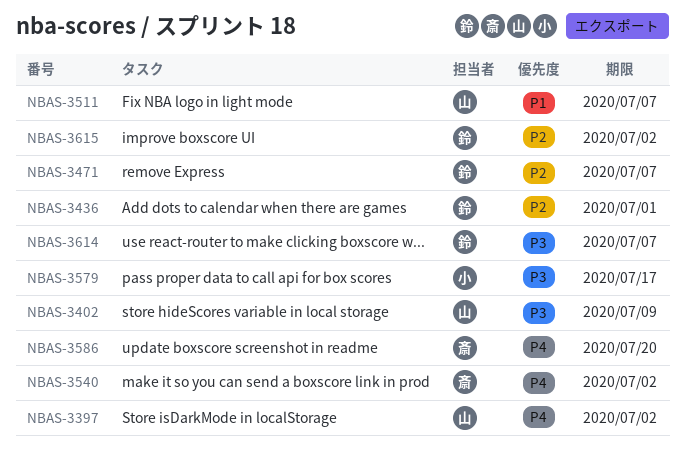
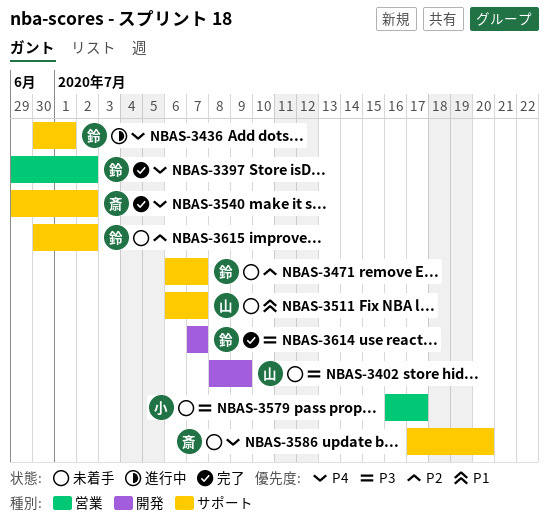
NBAS-3397, owner: 山 -> 鈴
NBAS-3436, priority: P2 -> P4

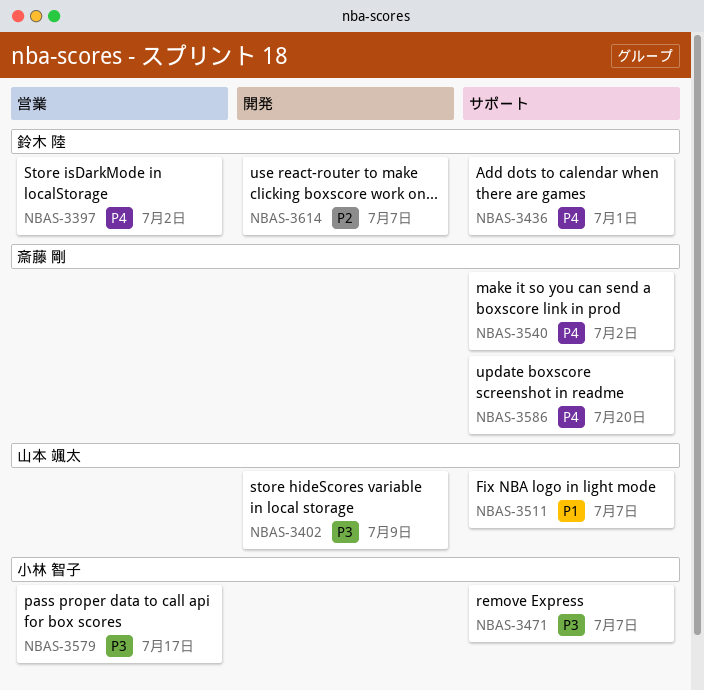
NBAS-3471, owner: 鈴木 陸 -> 小林 智子
NBAS-3471, priority: P2 -> P3
NBAS-3614, priority: P3 -> P2
NBAS-3615: present -> none

